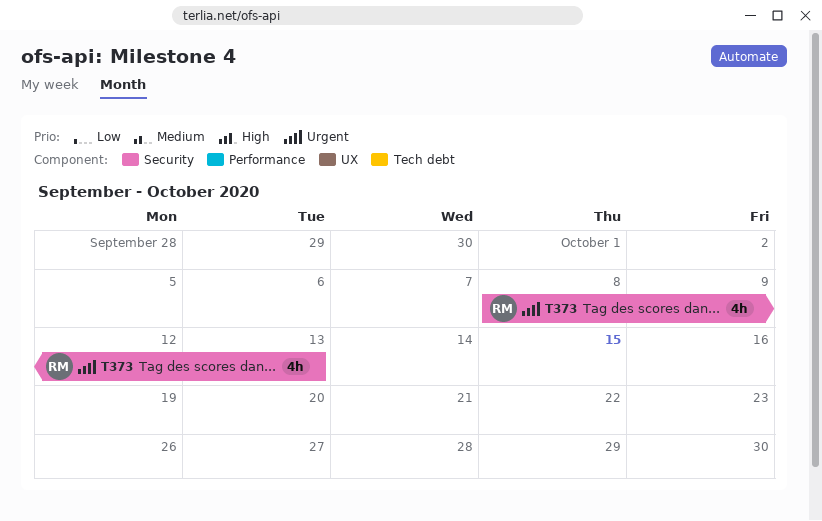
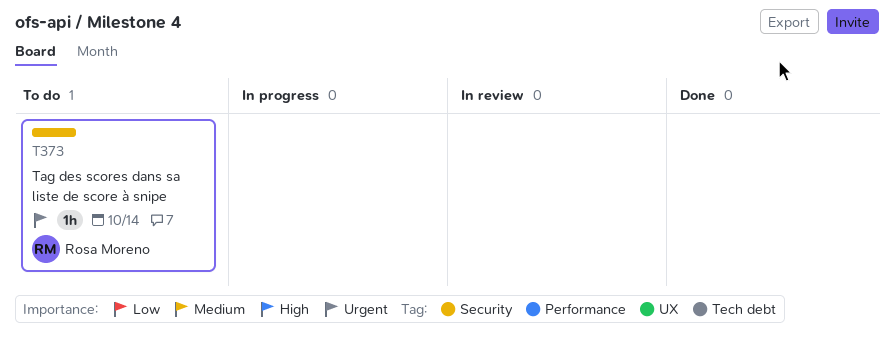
T373, estimate: 4h -> 1h
T373, due: Oct 13 -> Oct 14

